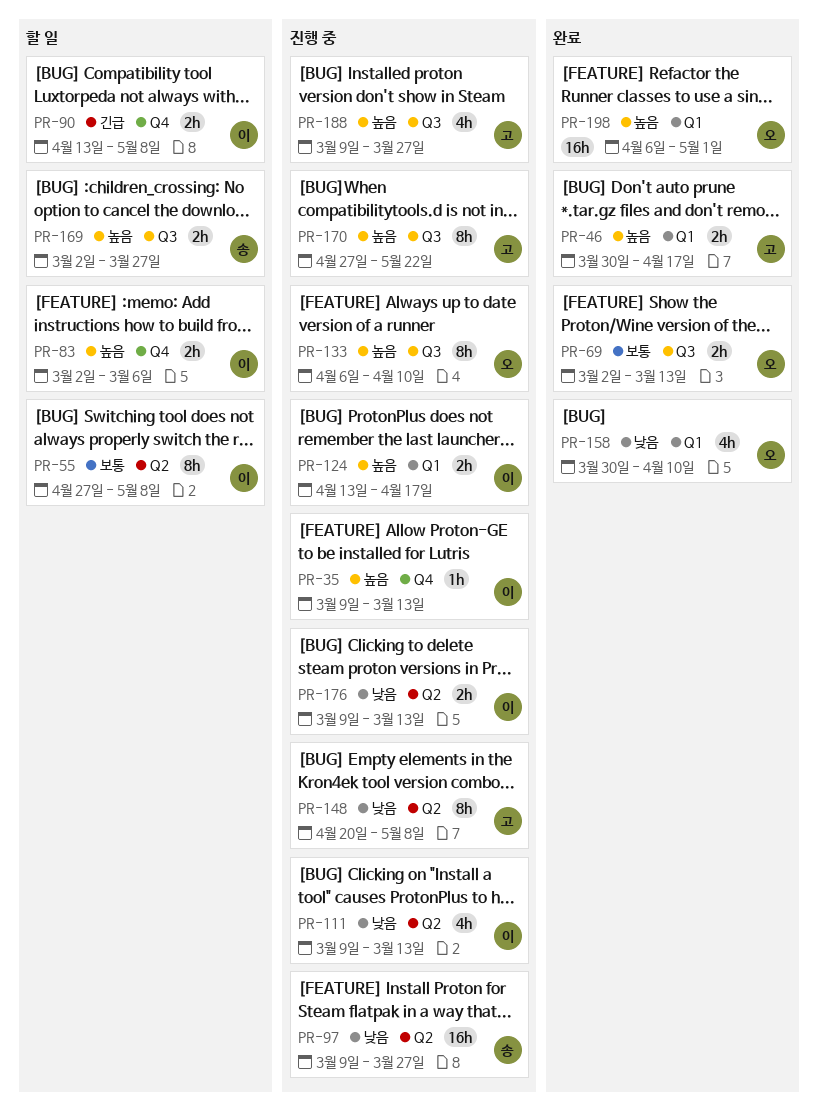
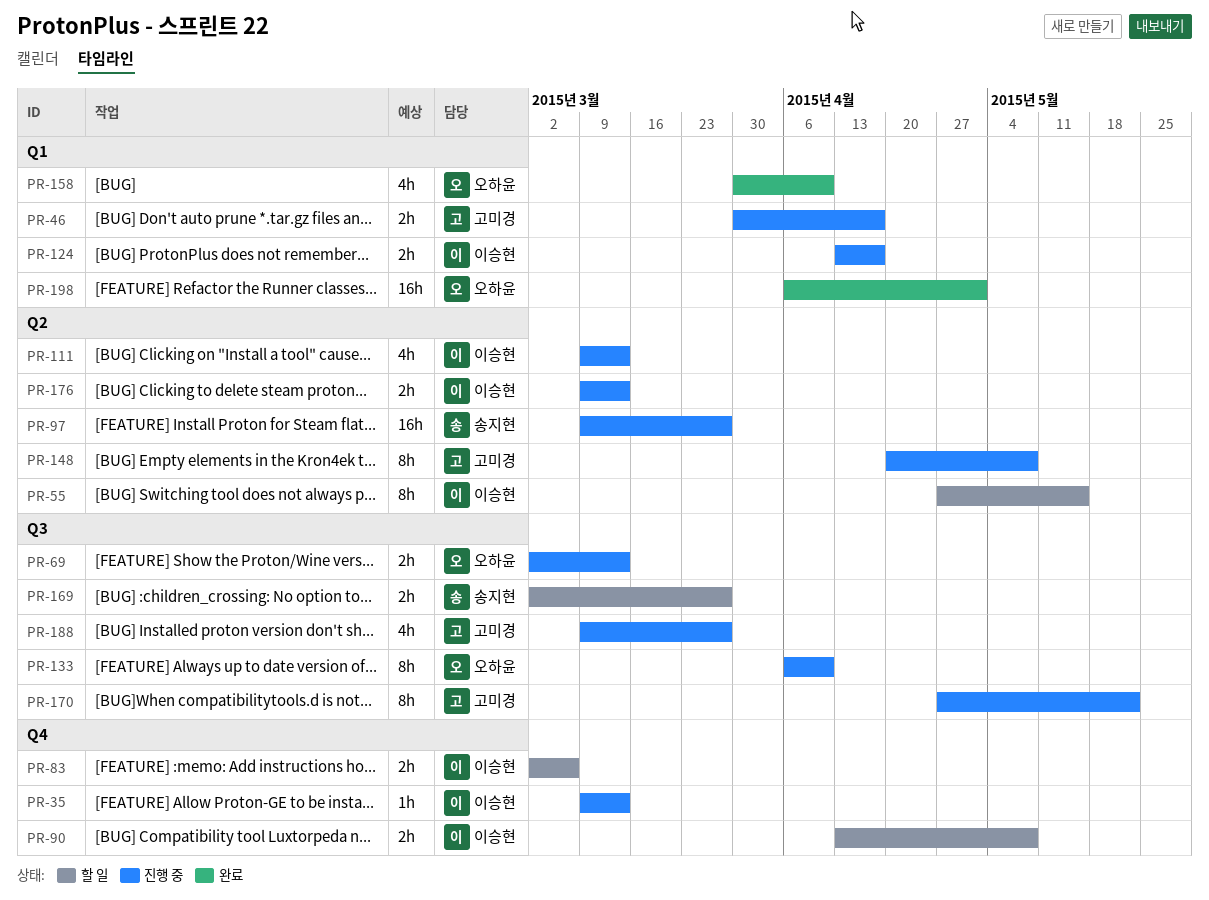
PR-46, status: 완료 -> 진행 중
PR-55, due: May 8 -> May 15
PR-69, status: 완료 -> 진행 중

